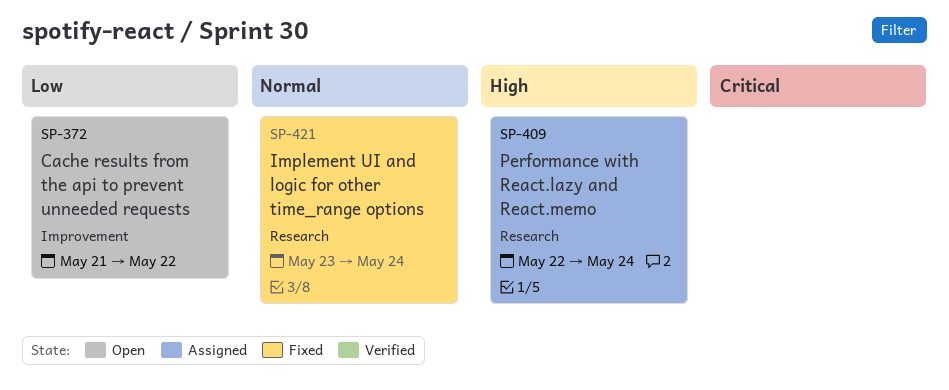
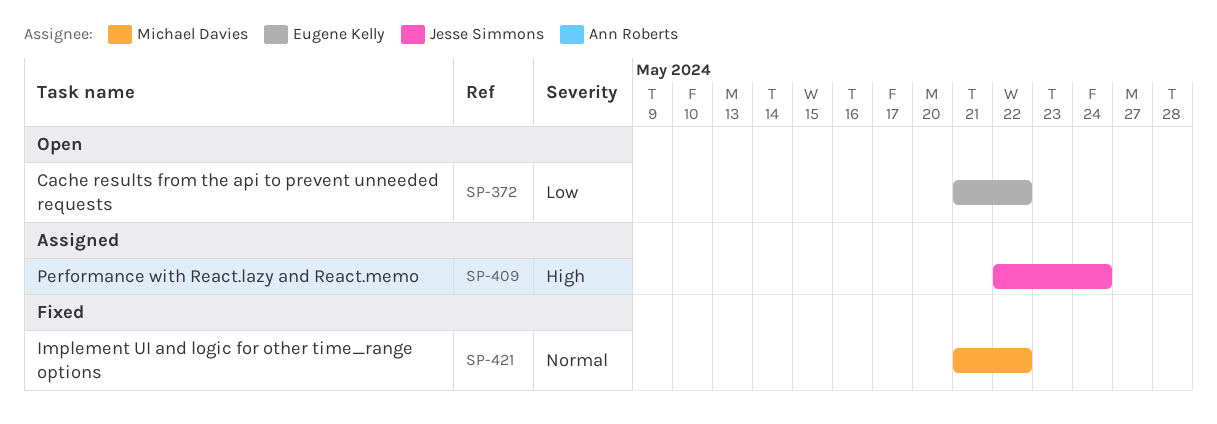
SP-421, start: May 23 -> May 21
SP-421, due: May 24 -> May 22

